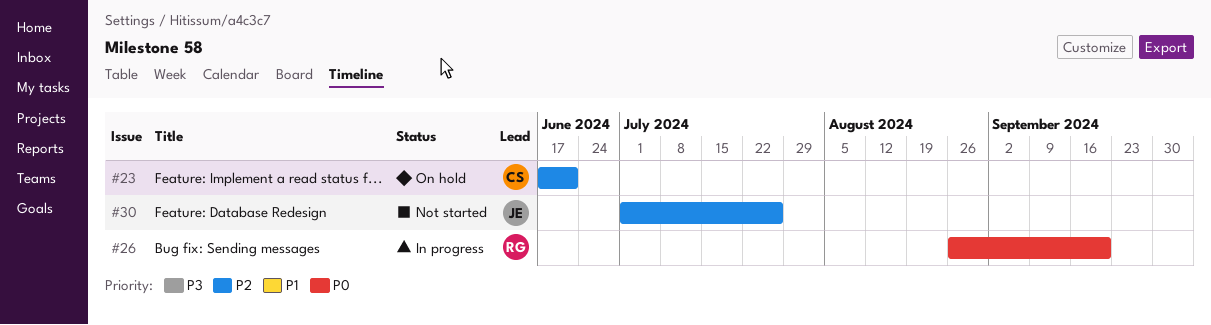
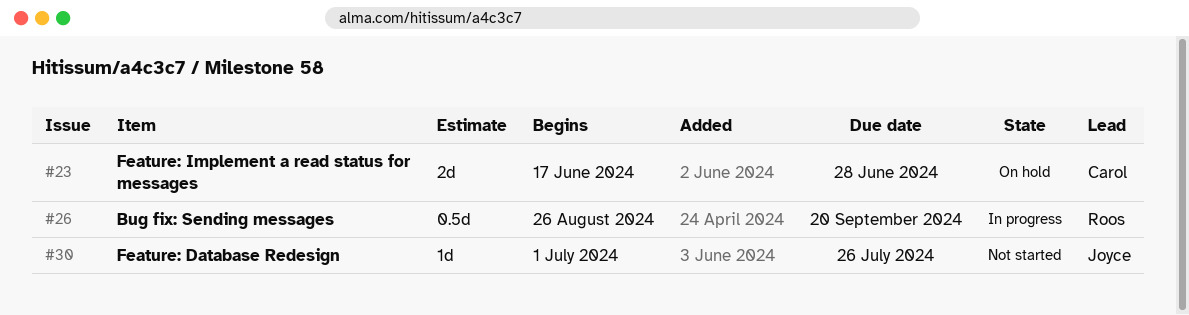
#23, due: Jun 21 -> Jun 28

